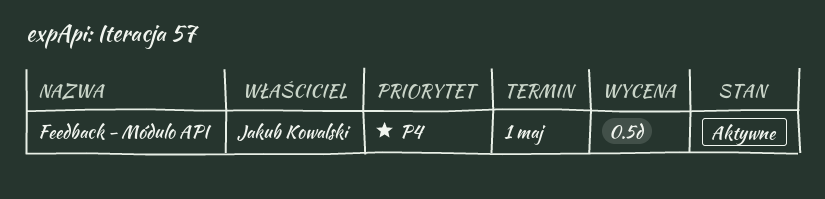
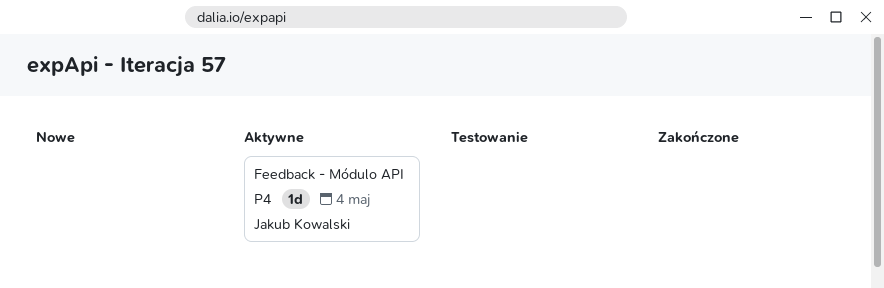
Feedback - Módulo API, estimate: 0.5d -> 1d
Feedback - Módulo API, due: May 1 -> May 4

